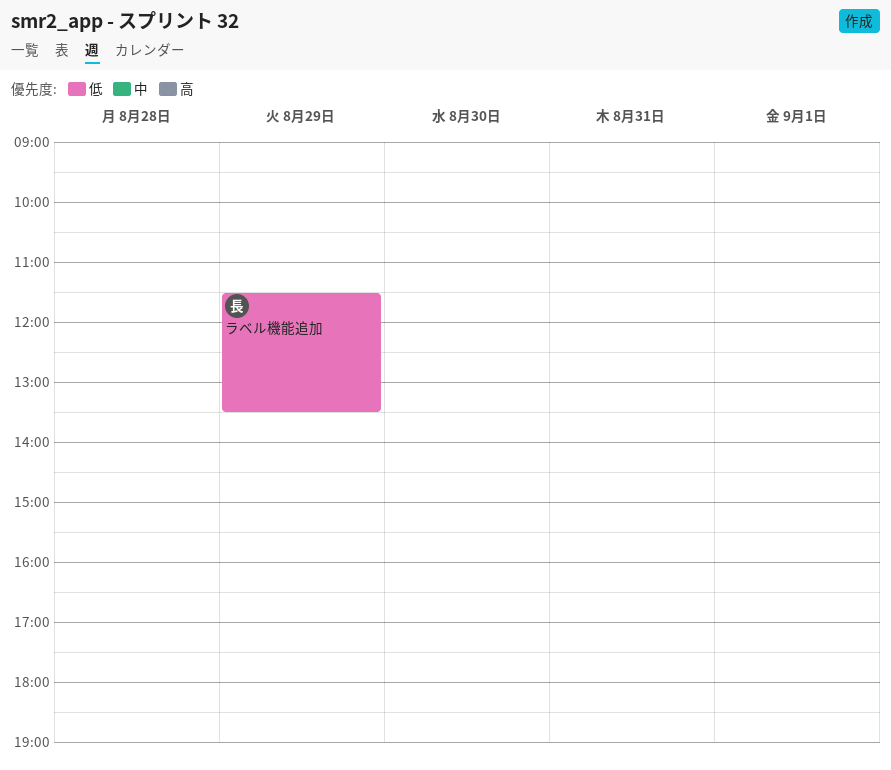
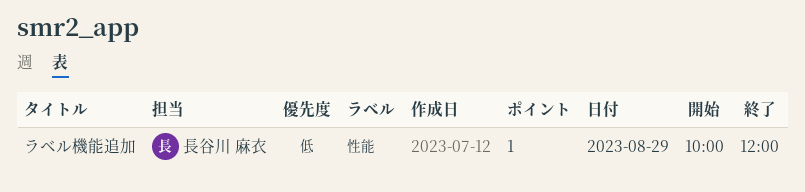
ラベル機能追加, begins: 11:30 -> 10:00
ラベル機能追加, ends: 13:30 -> 12:00

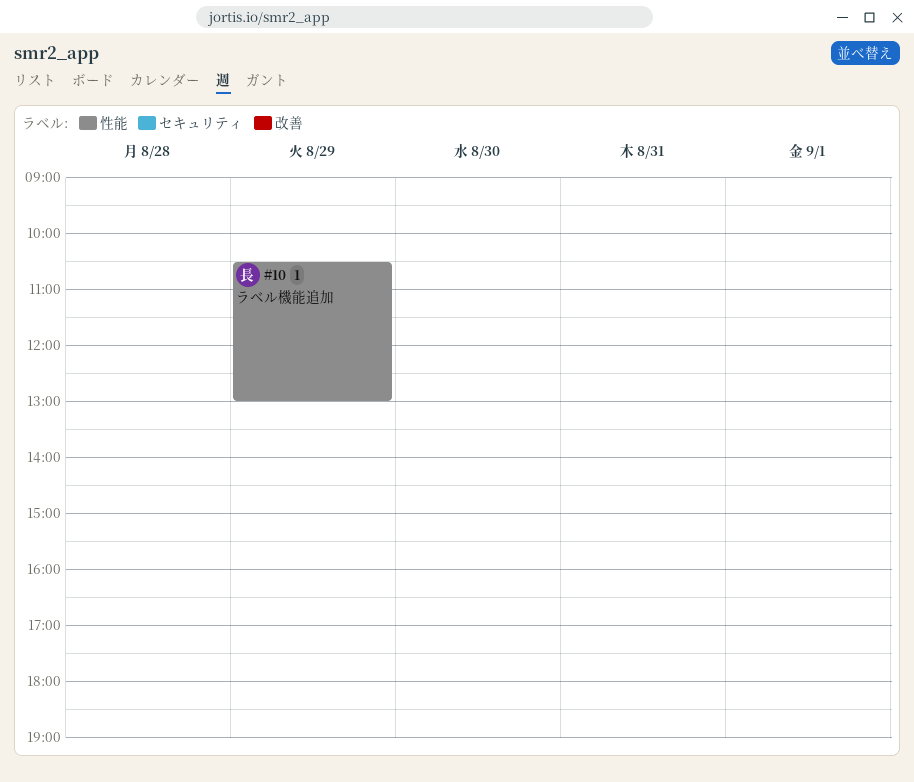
ラベル機能追加, begins: 10:00 -> 10:30
ラベル機能追加, ends: 12:00 -> 13:00

